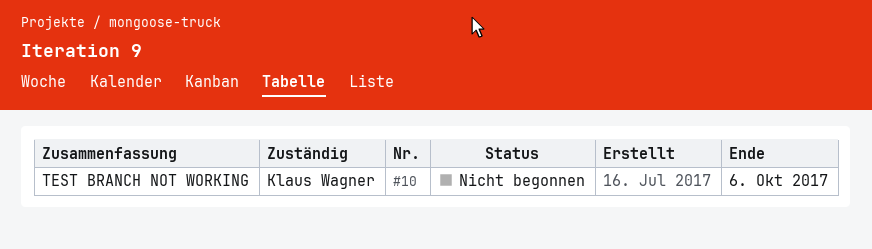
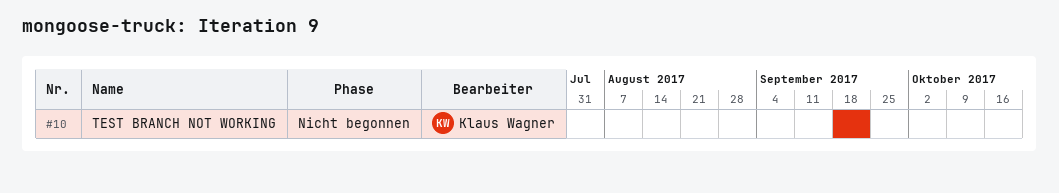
#10, due: Oct 6 -> Sep 22

